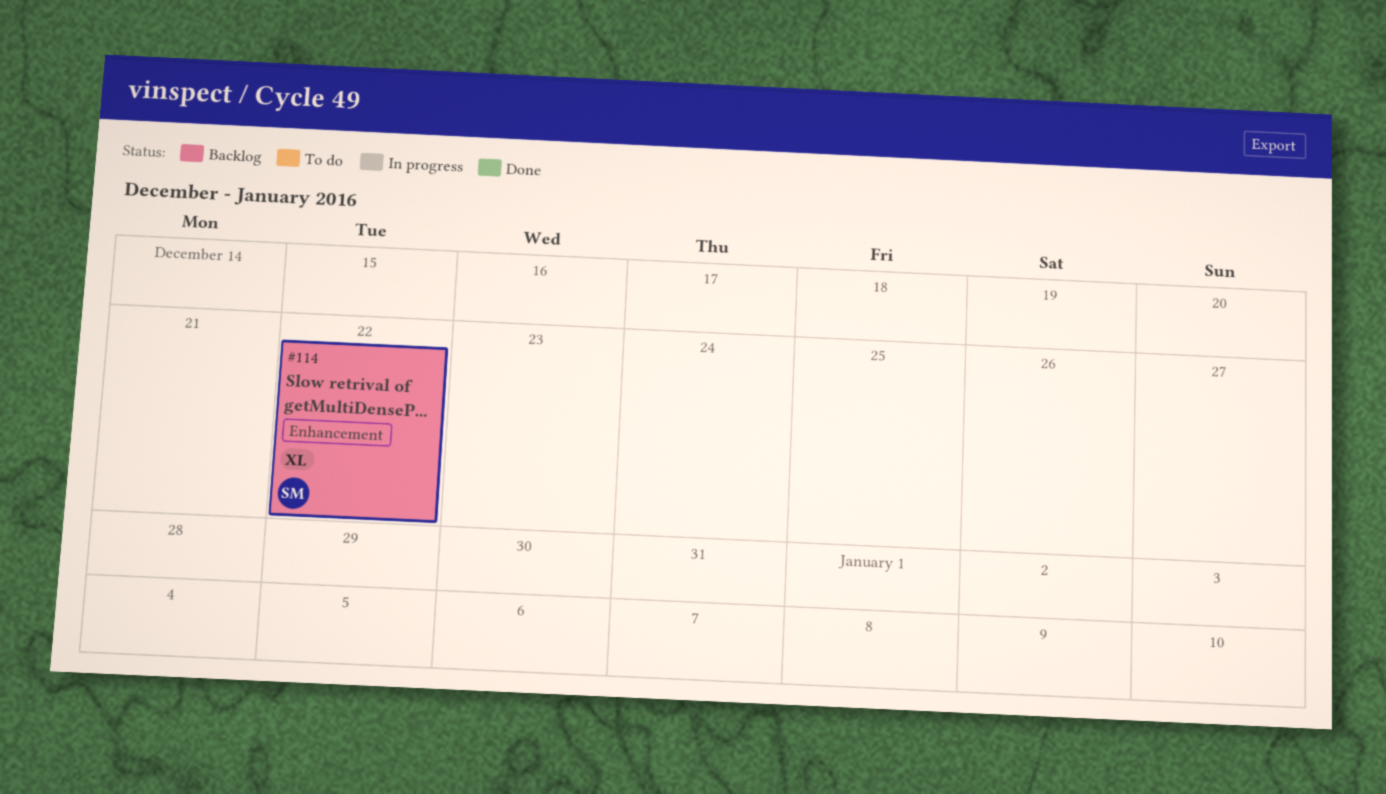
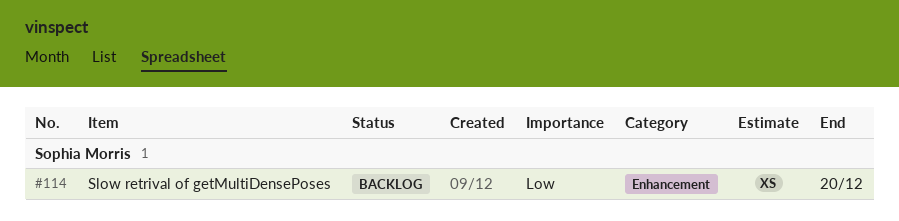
#114, estimate: XL -> XS
#114, due: Dec 22 -> Dec 20

